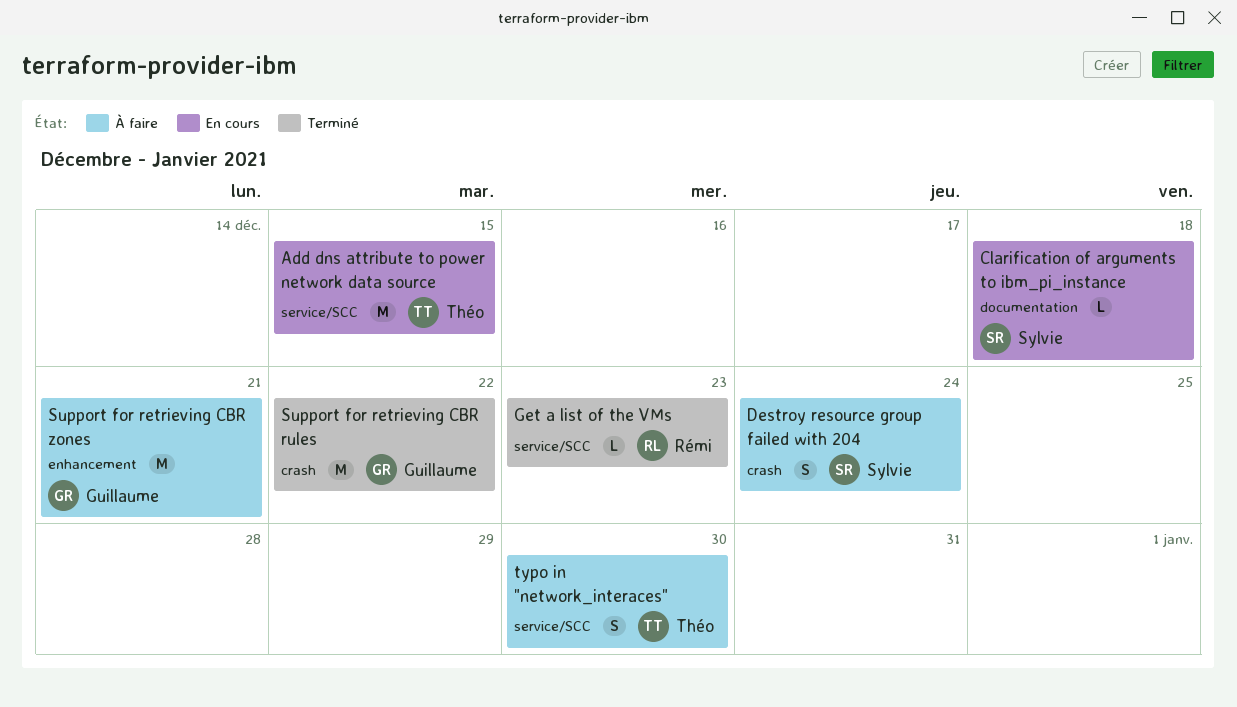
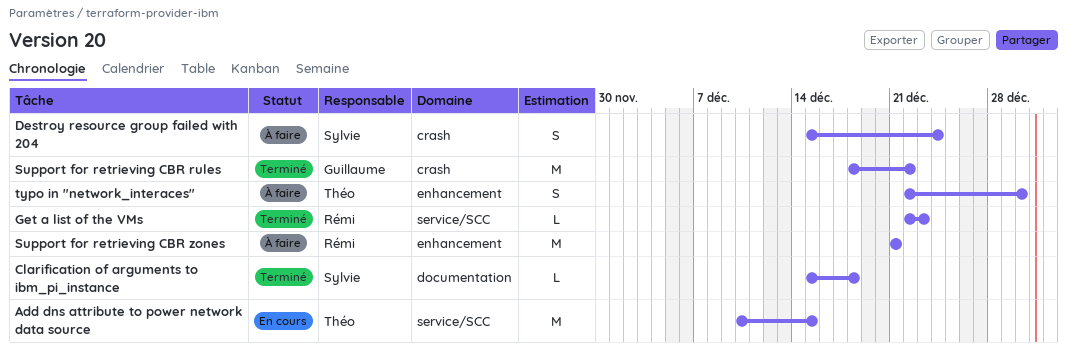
Clarification of arguments to ibm_pi_instance, status: En cours -> Terminé
Support for retrieving CBR zones, owner: Guillaume -> Rémi
typo in "network_interaces", label: service/SCC -> enhancement

